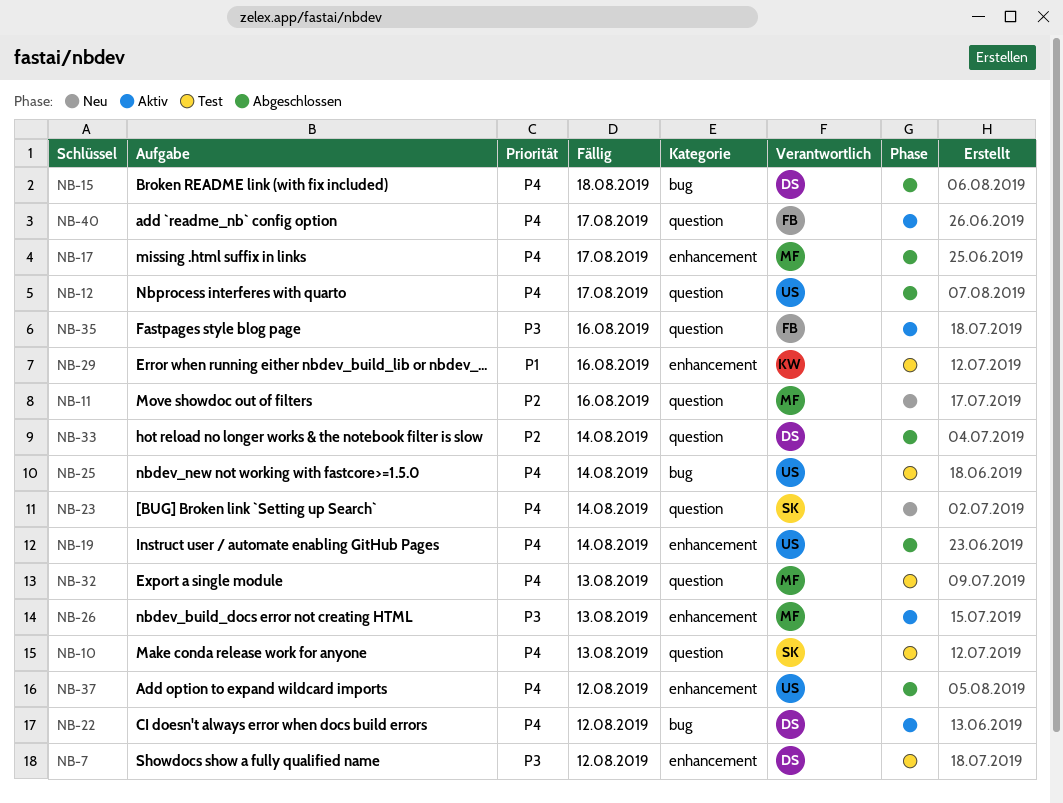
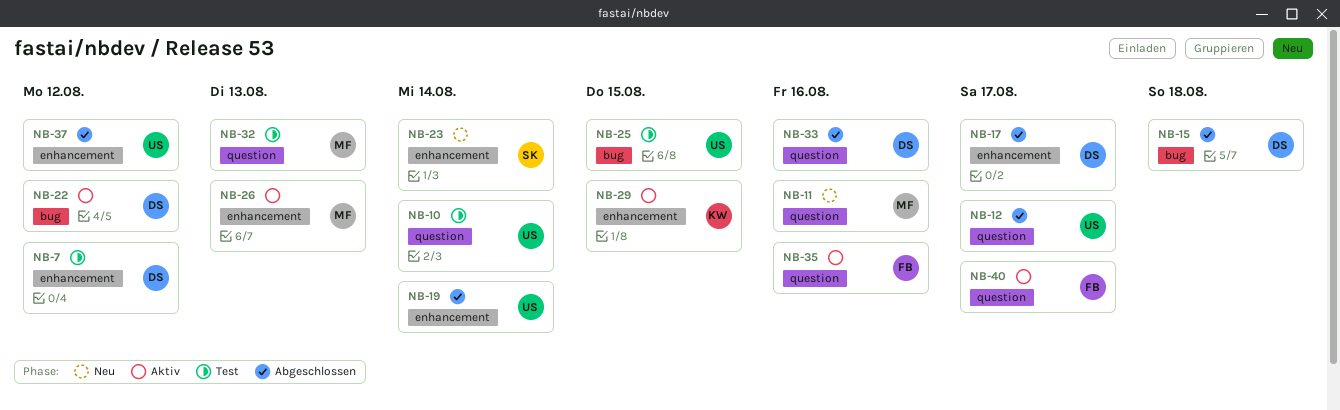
NB-10, owner: SK -> US
NB-10, due: Aug 13 -> Aug 14
NB-17, owner: MF -> DS
NB-23, label: question -> enhancement
NB-25, due: Aug 14 -> Aug 15
NB-29, status: Test -> Aktiv
NB-29, due: Aug 16 -> Aug 15
NB-33, due: Aug 14 -> Aug 16

